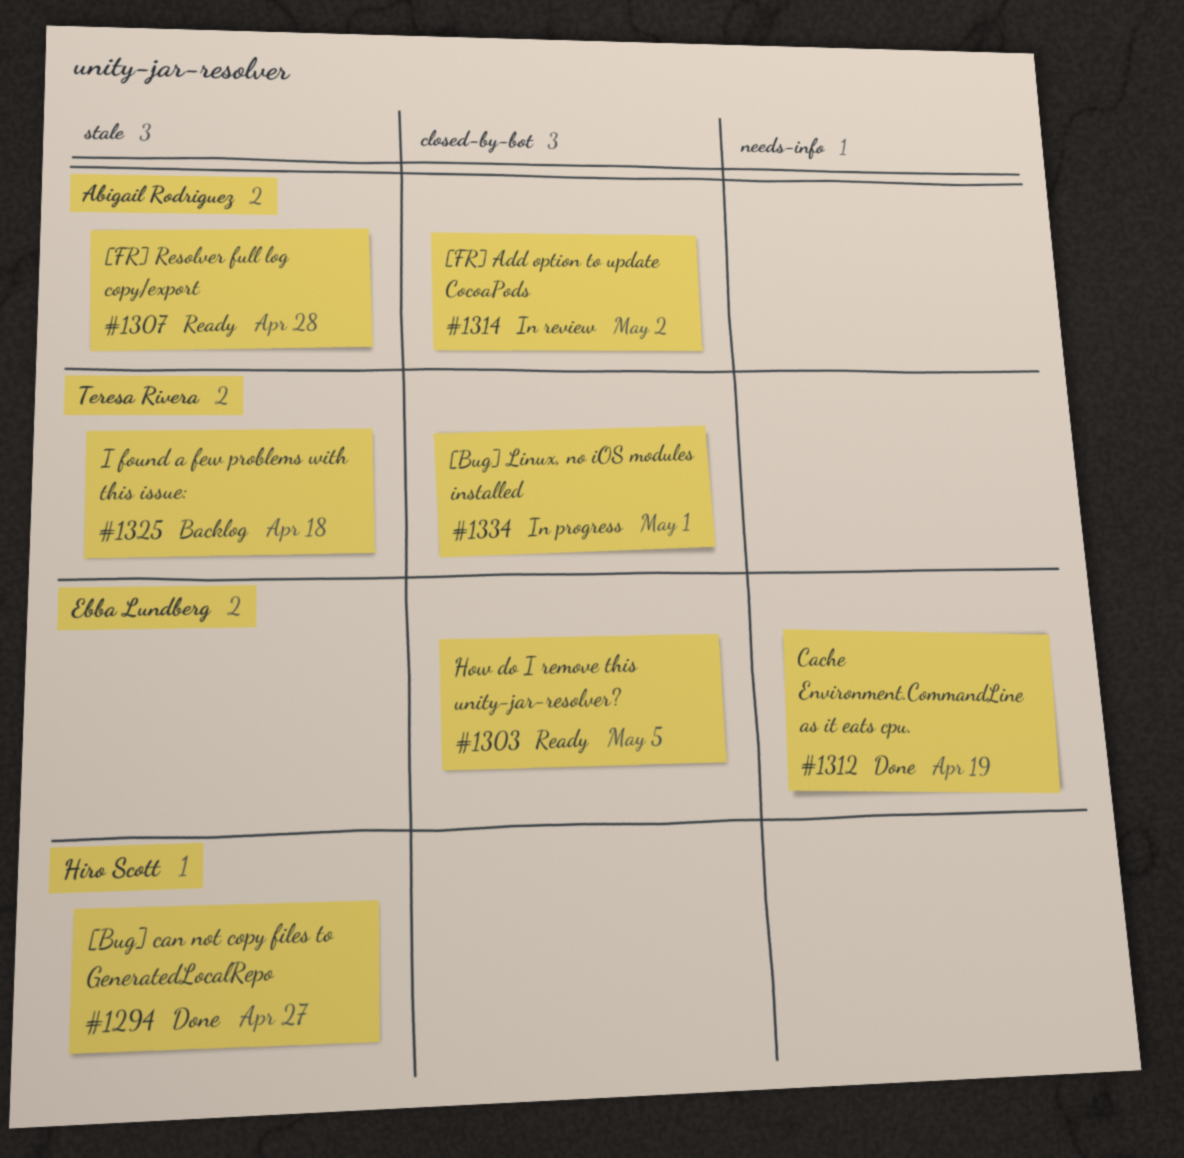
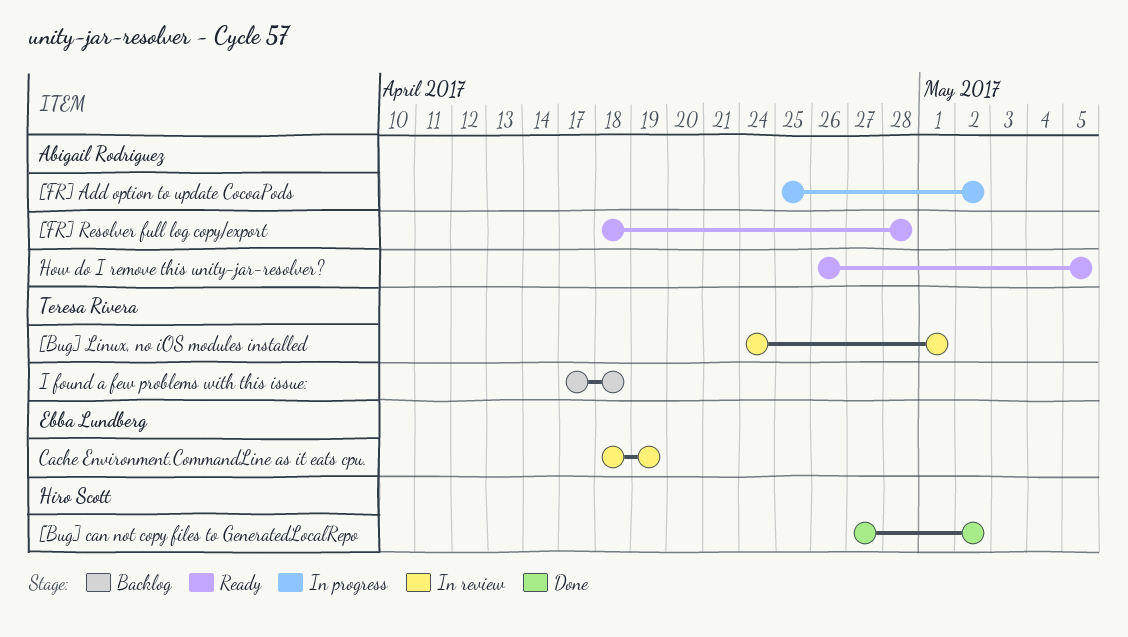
[Bug] can not copy files to GeneratedLocalRepo, due: Apr 27 -> May 2
[Bug] Linux, no iOS modules installed, status: In progress -> In review
[FR] Add option to update CocoaPods, status: In review -> In progress
Cache Environment.CommandLine as it eats cpu., status: Done -> In review
How do I remove this unity-jar-resolver?, owner: Ebba Lundberg -> Abigail Rodriguez

